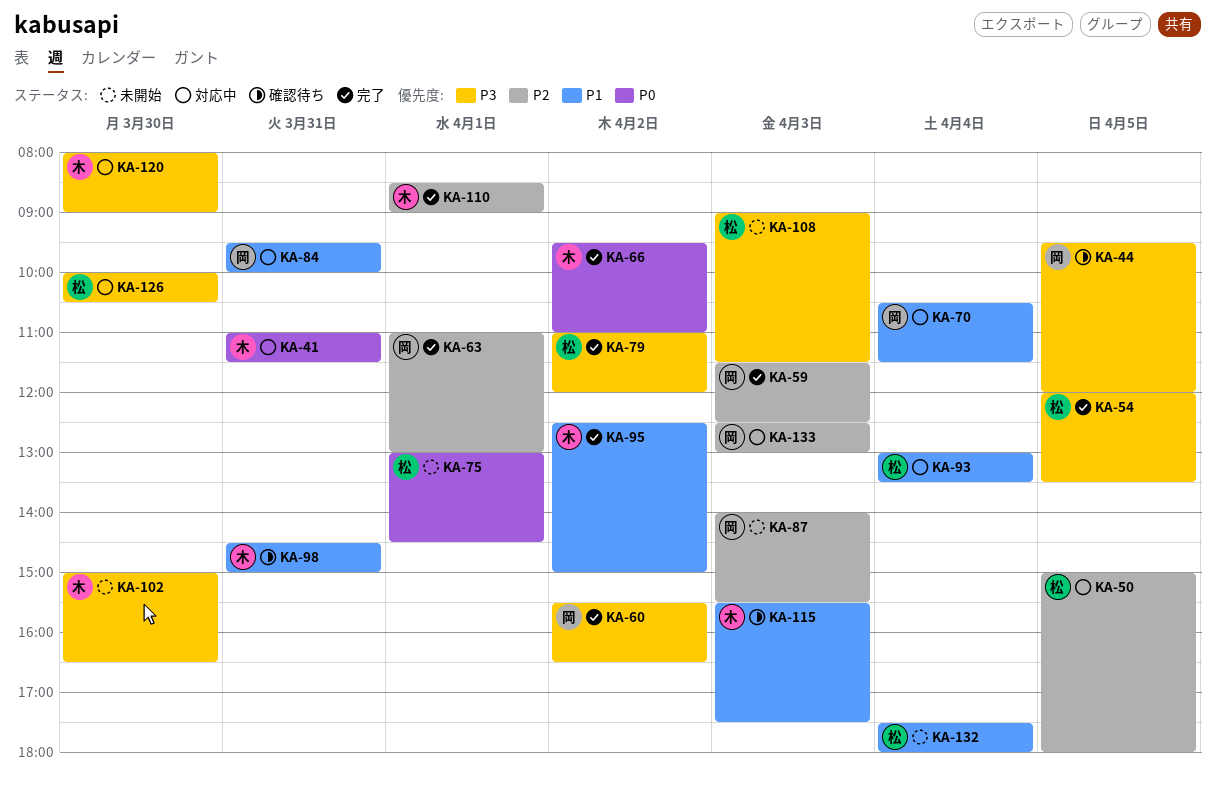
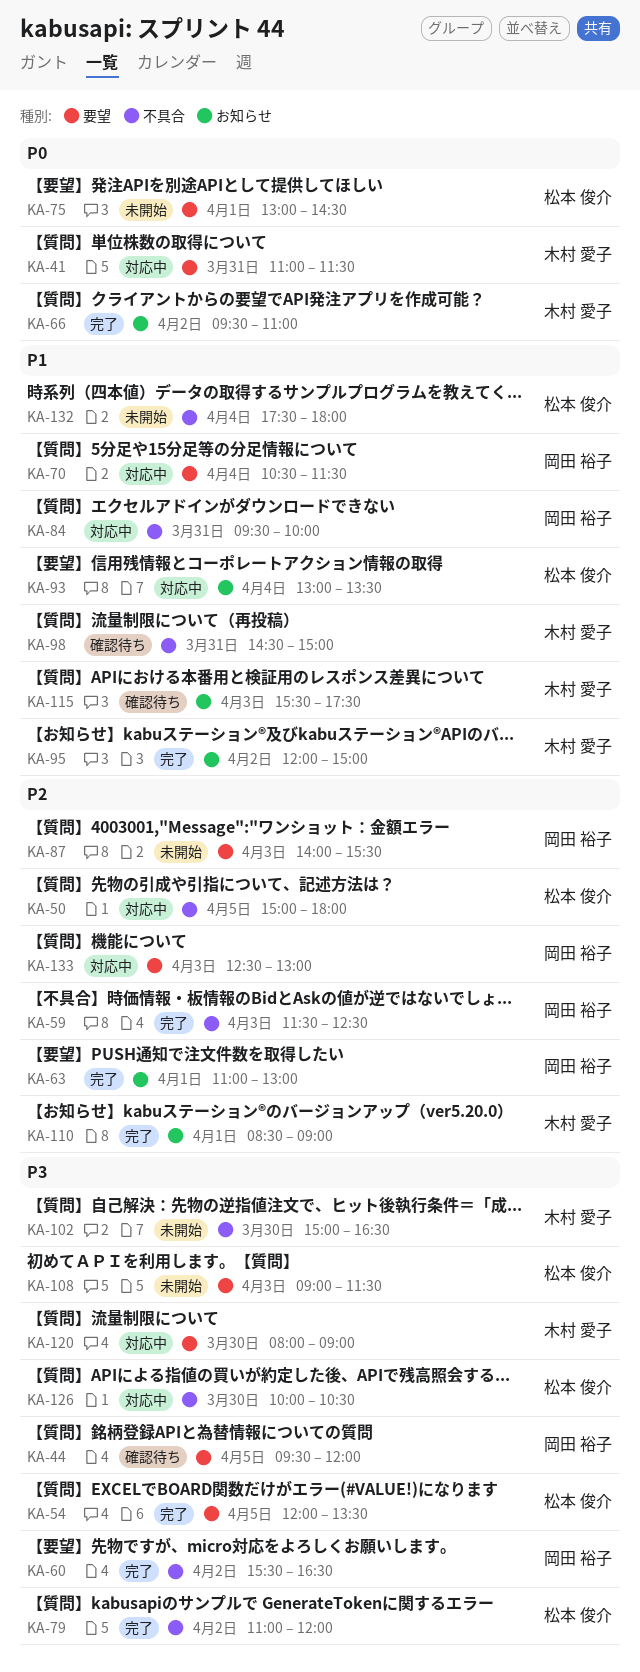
KA-95, begins: 12:30 -> 12:00

